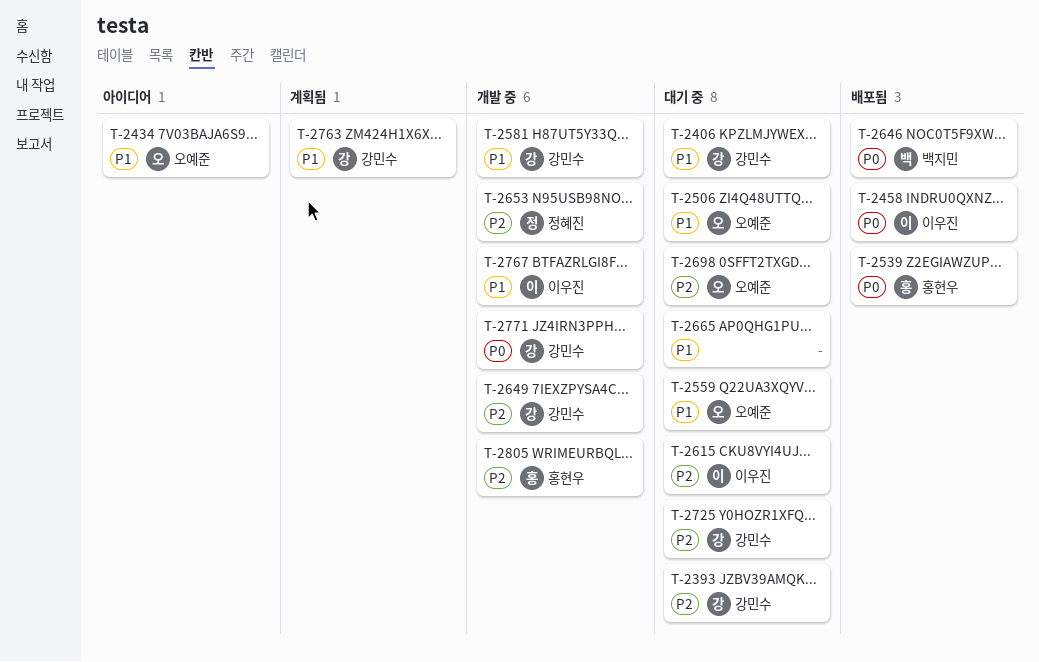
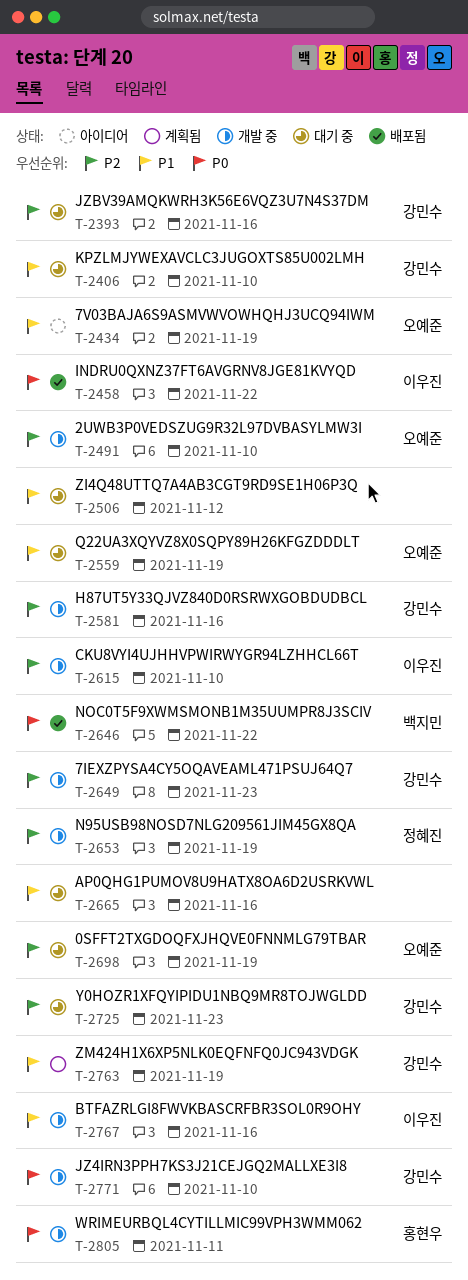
T-2491: none -> present
T-2506, owner: 오예준 -> none
T-2539: present -> none
T-2581, priority: P1 -> P2
T-2615, status: 대기 중 -> 개발 중
T-2805, priority: P2 -> P0

